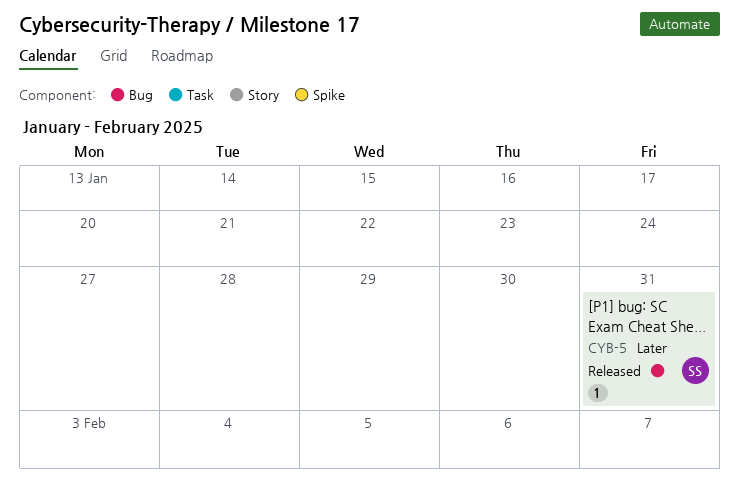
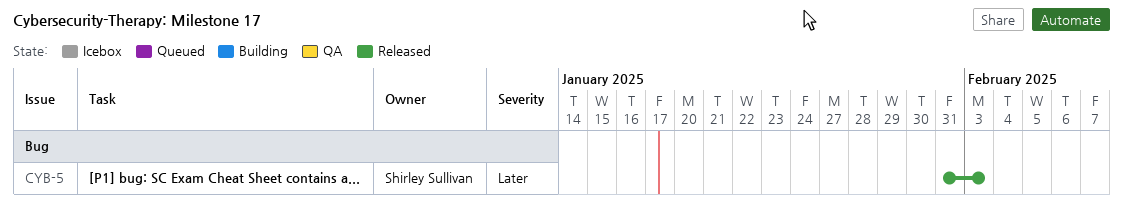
CYB-5, due: Jan 31 -> Feb 3

